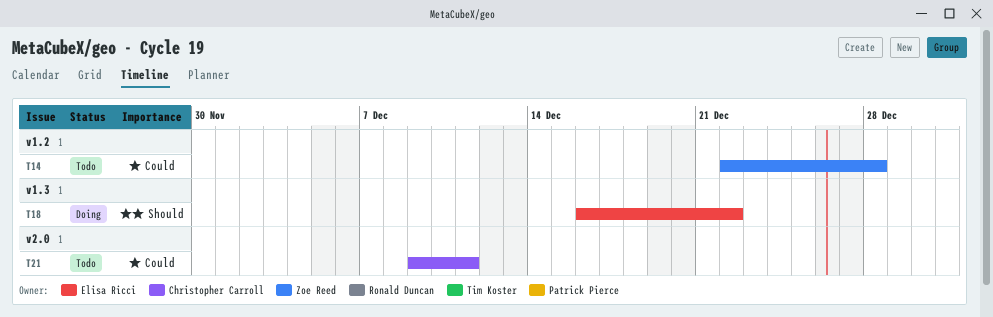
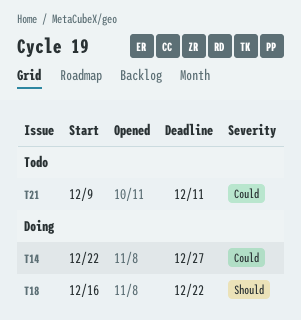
T14, status: Todo -> Doing
T14, due: Dec 28 -> Dec 27

